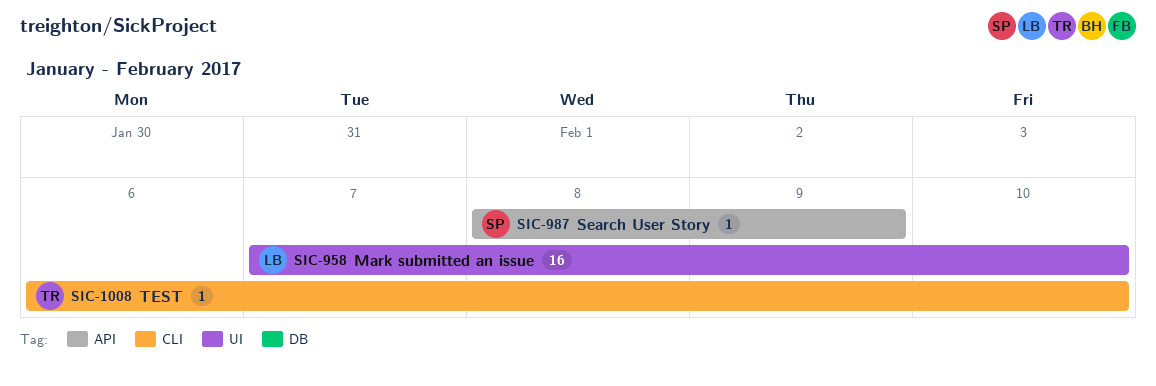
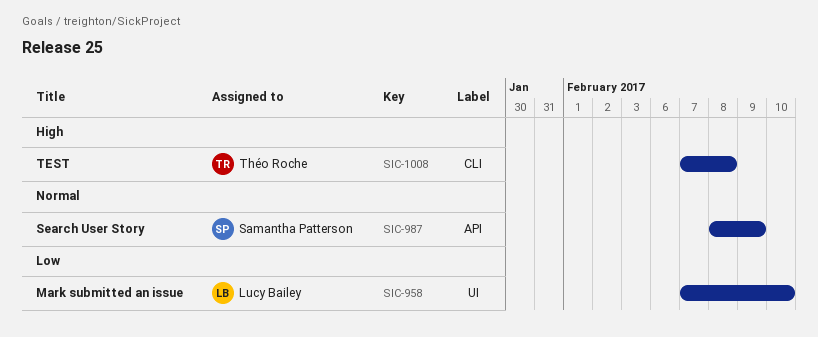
SIC-1008, start: Feb 6 -> Feb 7
SIC-1008, due: Feb 10 -> Feb 8

